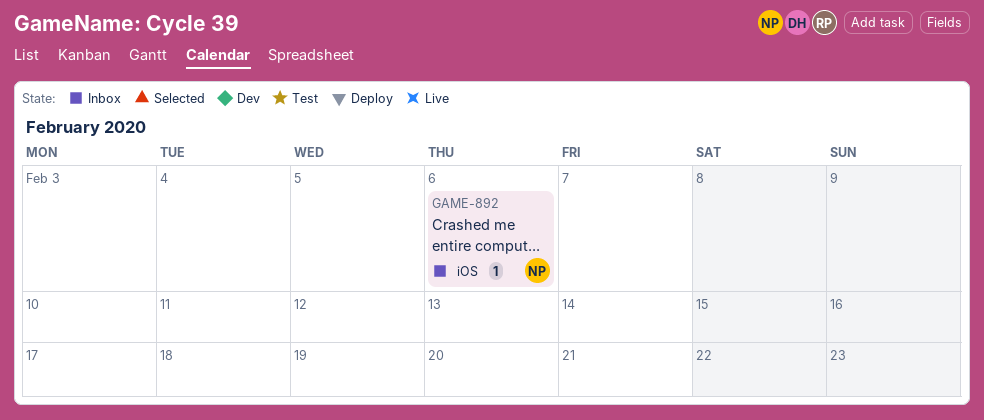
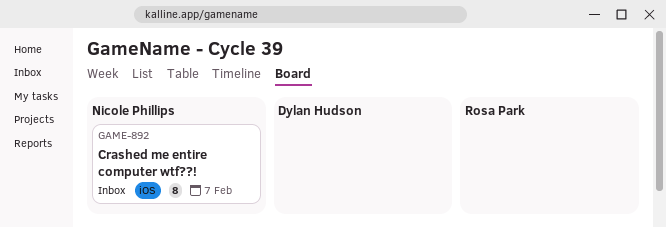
GAME-892, estimate: 1 -> 8
GAME-892, due: Feb 6 -> Feb 7

